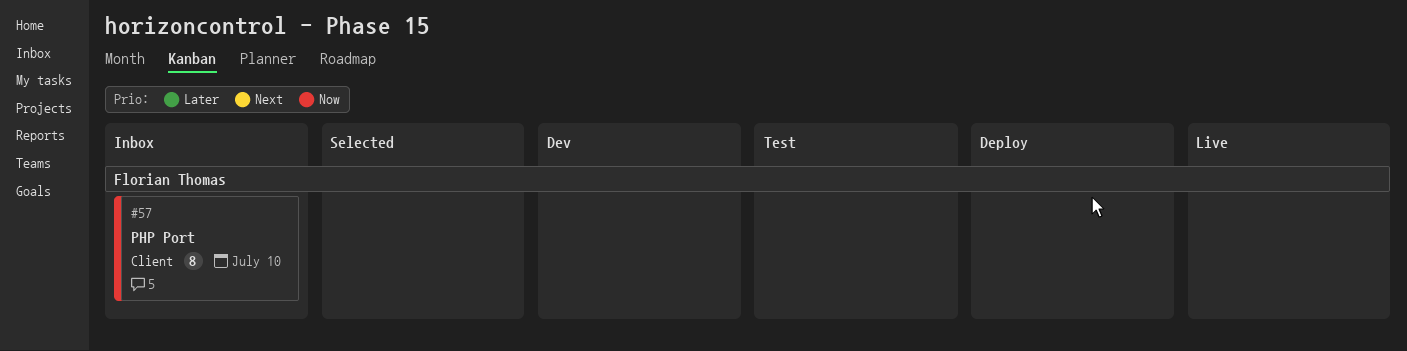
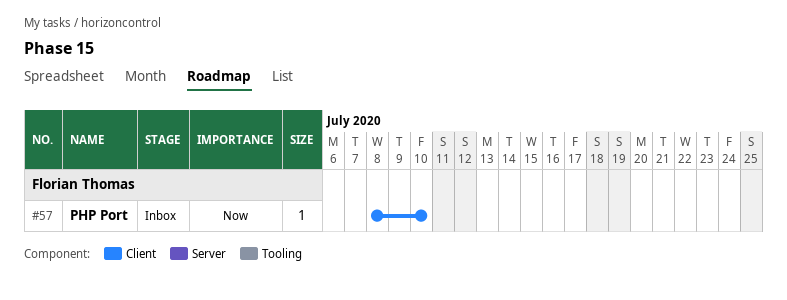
#57, estimate: 8 -> 1

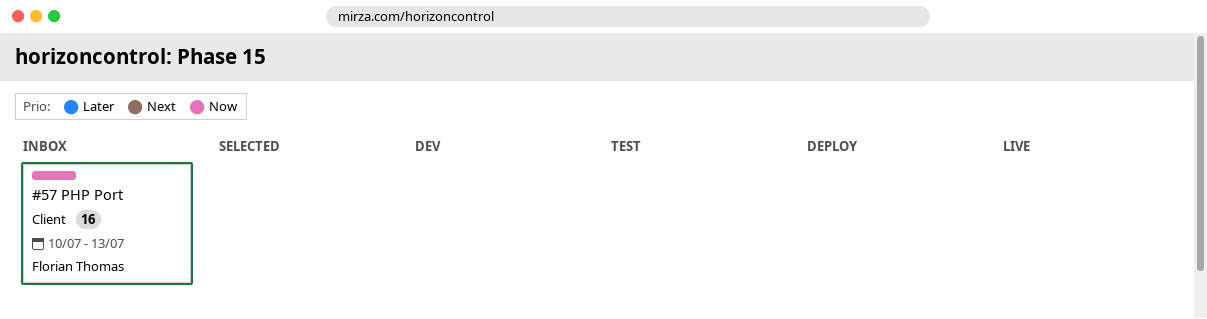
#57, estimate: 1 -> 16
#57, start: Jul 8 -> Jul 10
#57, due: Jul 10 -> Jul 13

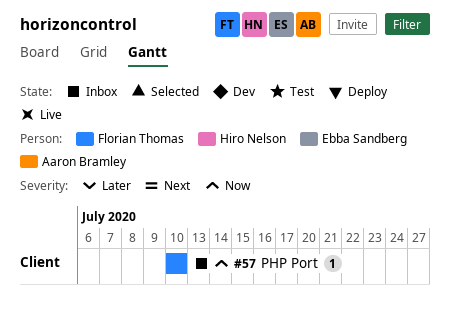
#57, estimate: 16 -> 1
#57, due: Jul 13 -> Jul 10

